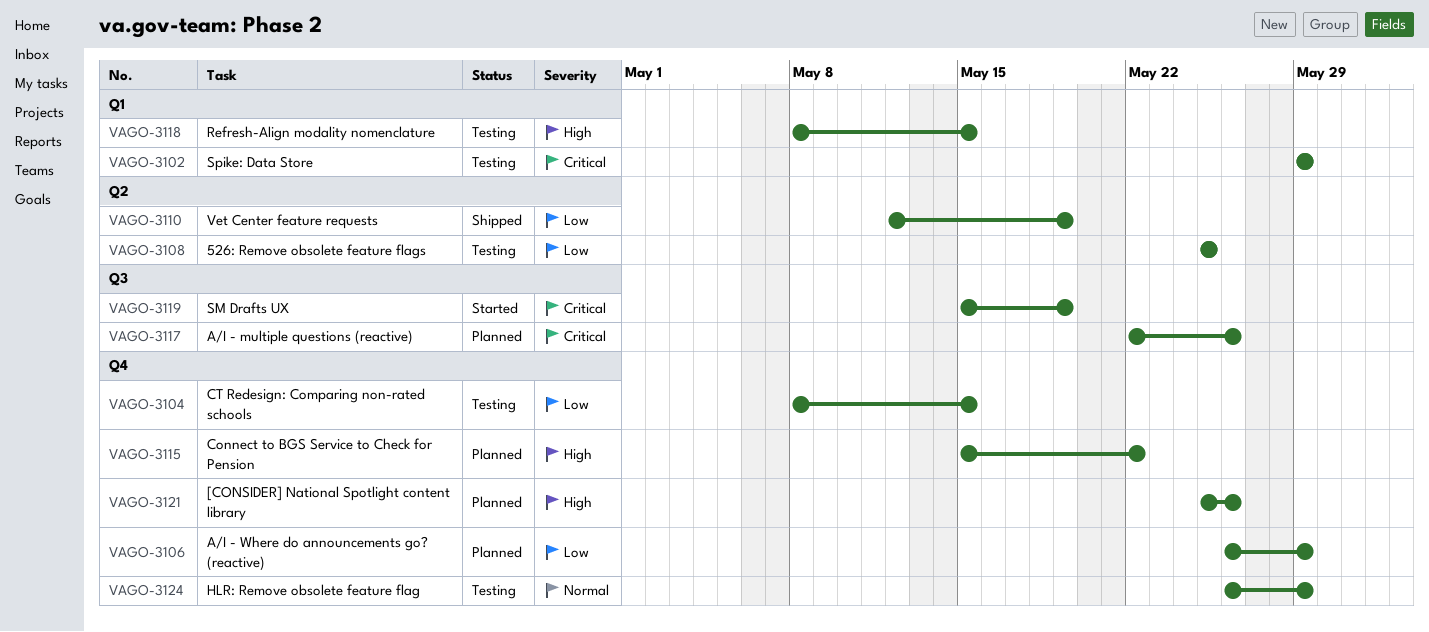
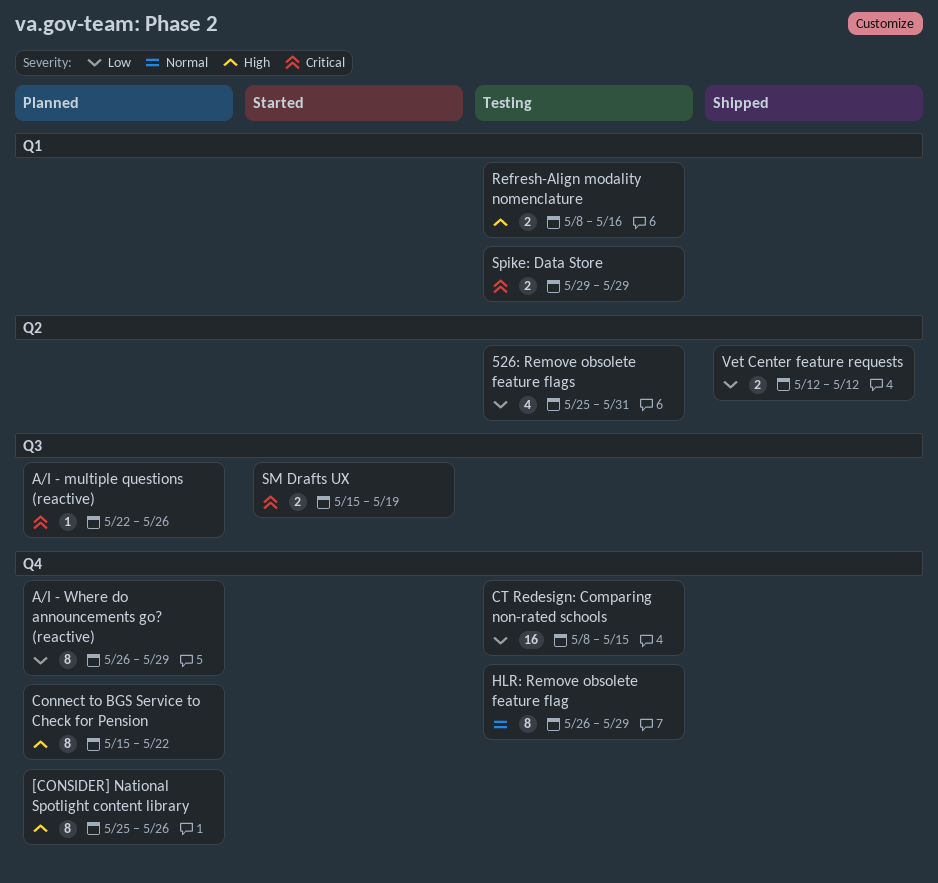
526: Remove obsolete feature flags, due: May 25 -> May 31
Refresh-Align modality nomenclature, due: May 15 -> May 16
Vet Center feature requests, due: May 19 -> May 12

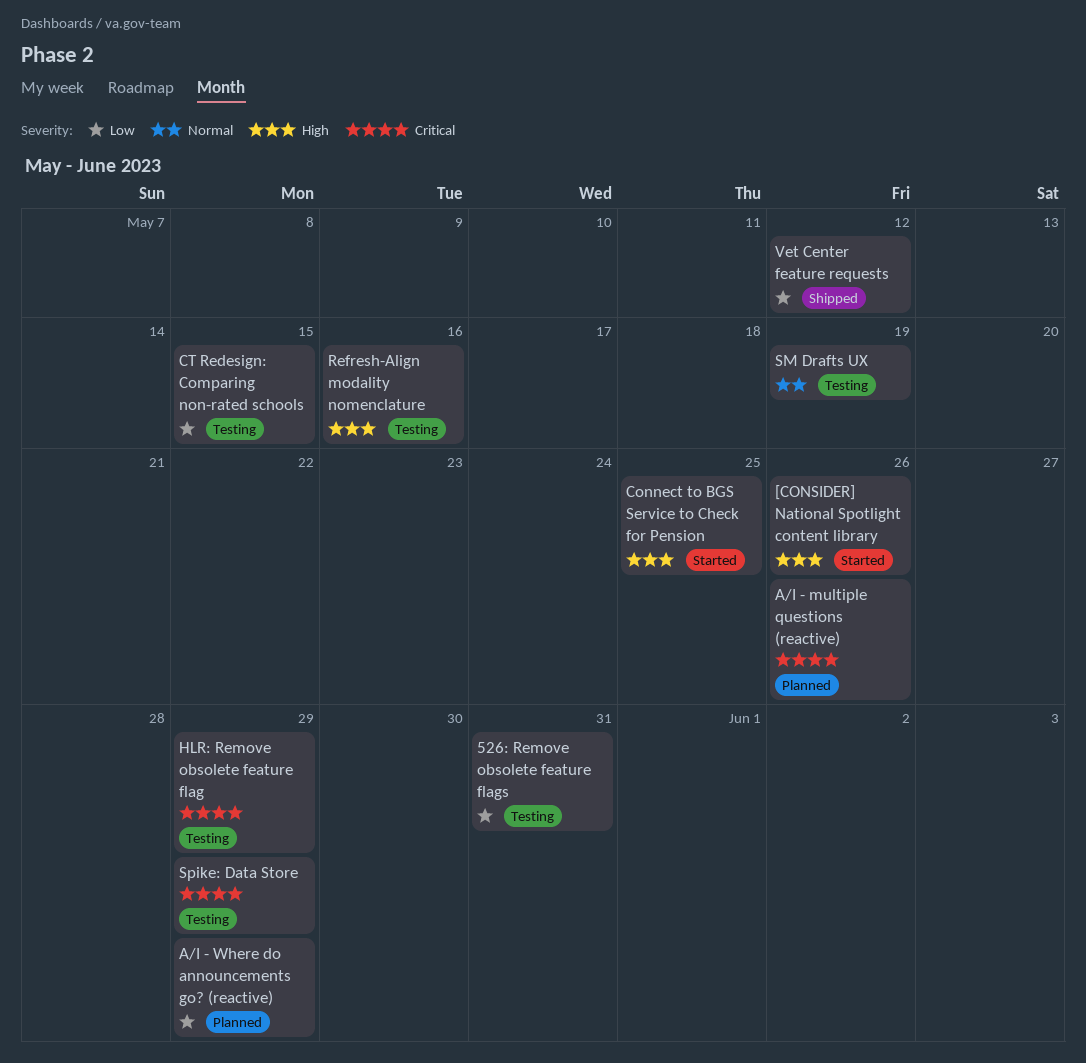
[CONSIDER] National Spotlight content library, status: Planned -> Started
Connect to BGS Service to Check for Pension, status: Planned -> Started
Connect to BGS Service to Check for Pension, due: May 22 -> May 25
HLR: Remove obsolete feature flag, priority: Normal -> Critical
SM Drafts UX, status: Started -> Testing
SM Drafts UX, priority: Critical -> Normal

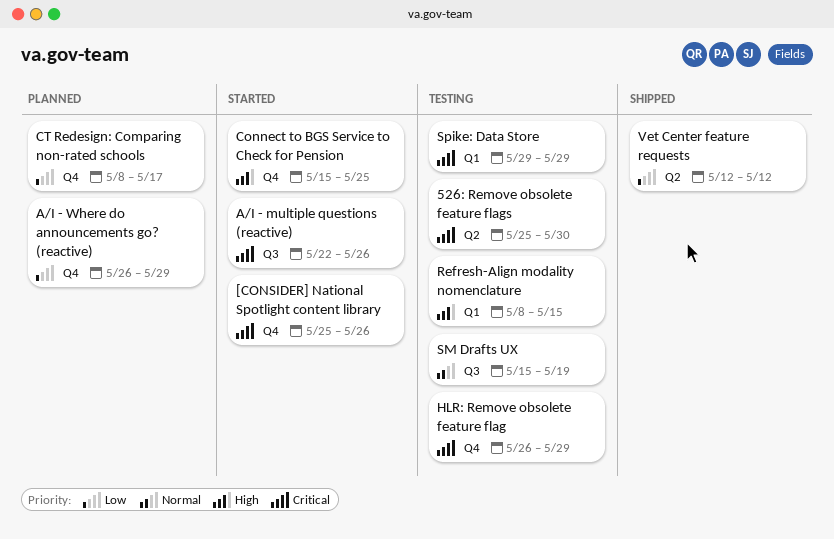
526: Remove obsolete feature flags, priority: Low -> Critical
526: Remove obsolete feature flags, due: May 31 -> May 30
[CONSIDER] National Spotlight content library, priority: High -> Critical
A/I - multiple questions (reactive), status: Planned -> Started
CT Redesign: Comparing non-rated schools, status: Testing -> Planned
CT Redesign: Comparing non-rated schools, due: May 15 -> May 17
Refresh-Align modality nomenclature, due: May 16 -> May 15

